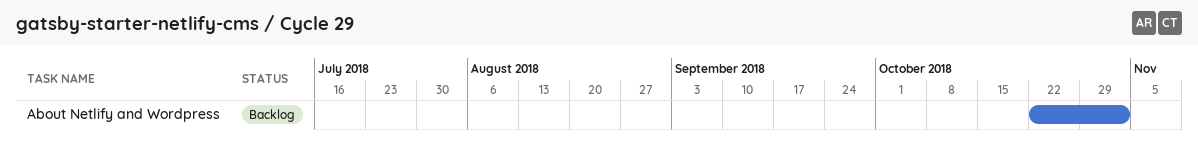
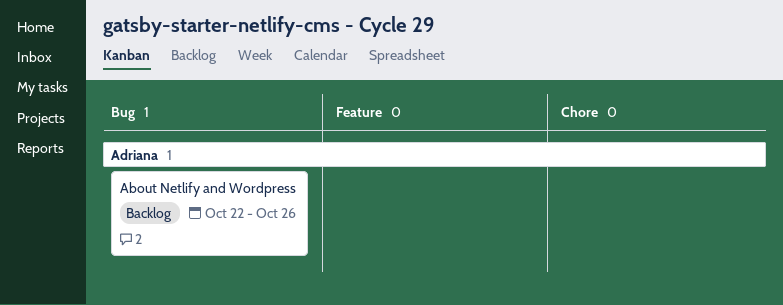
About Netlify and Wordpress, due: Nov 2 -> Oct 26

